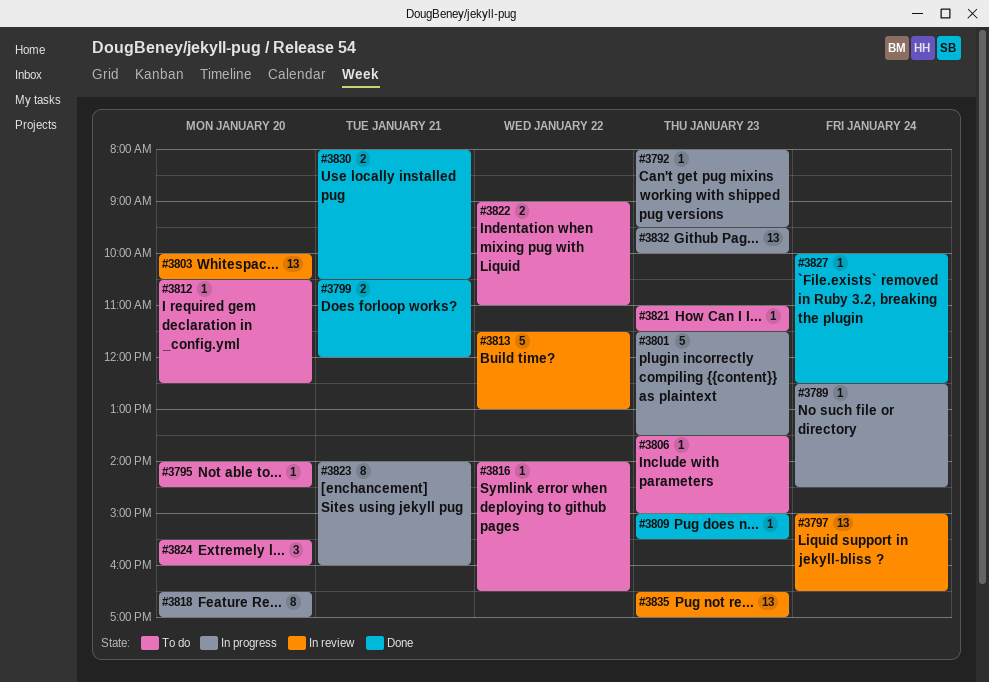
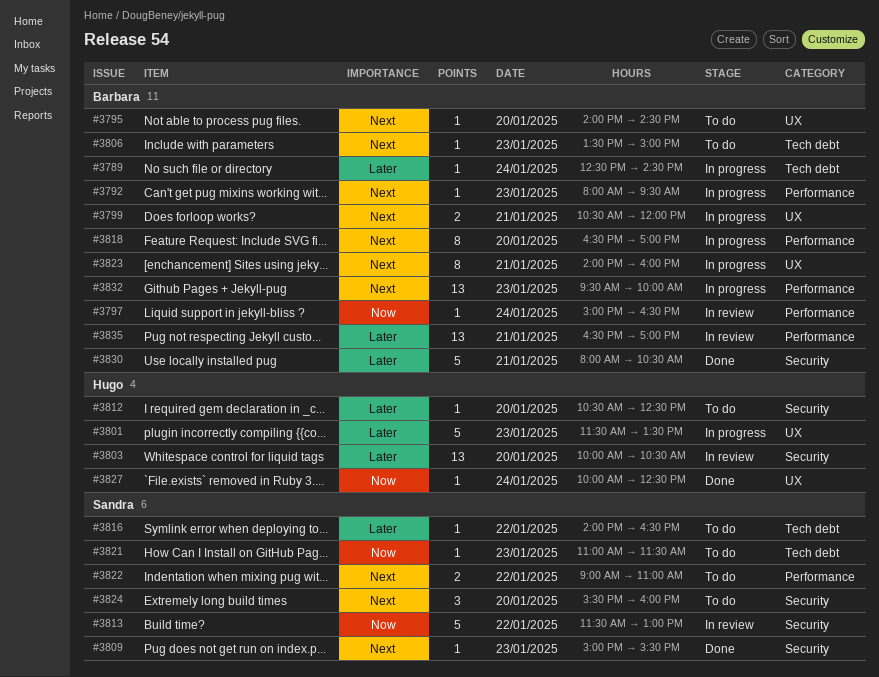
#3797, estimate: 13 -> 1
#3799, status: Done -> In progress
#3830, estimate: 2 -> 5
#3835, day: Jan 23 -> Jan 21

